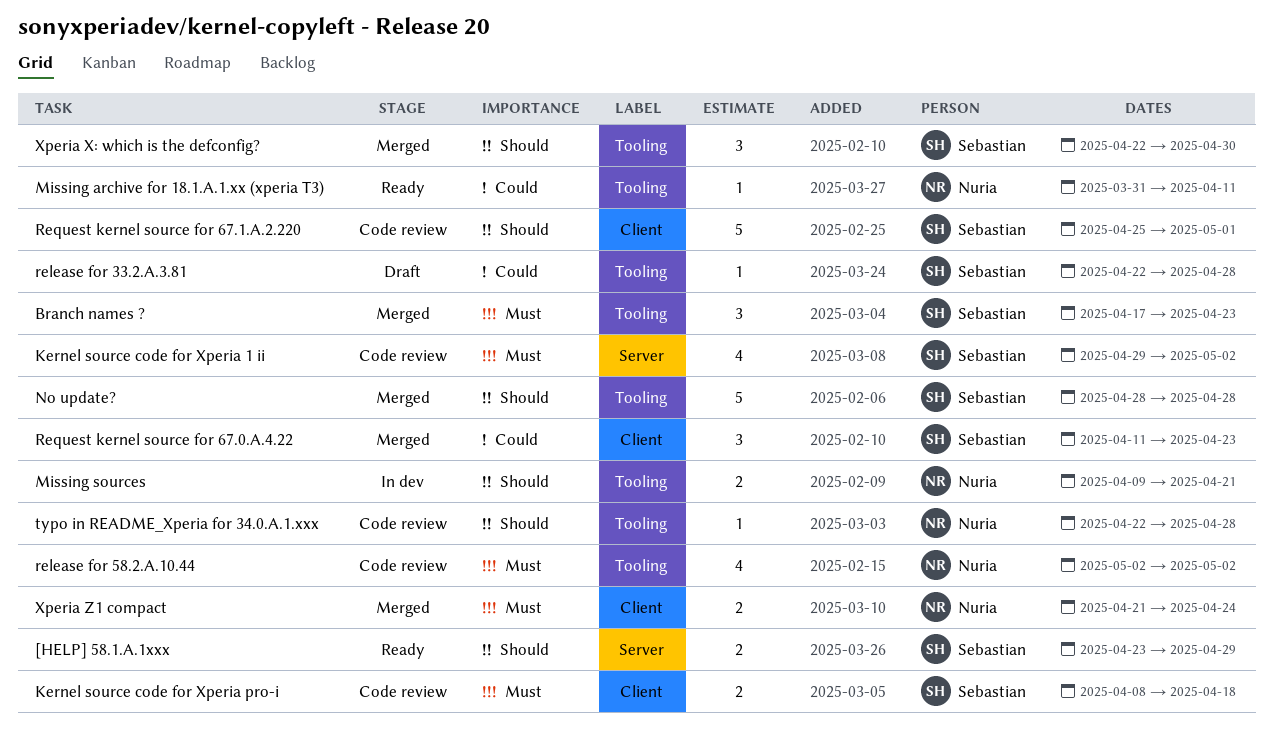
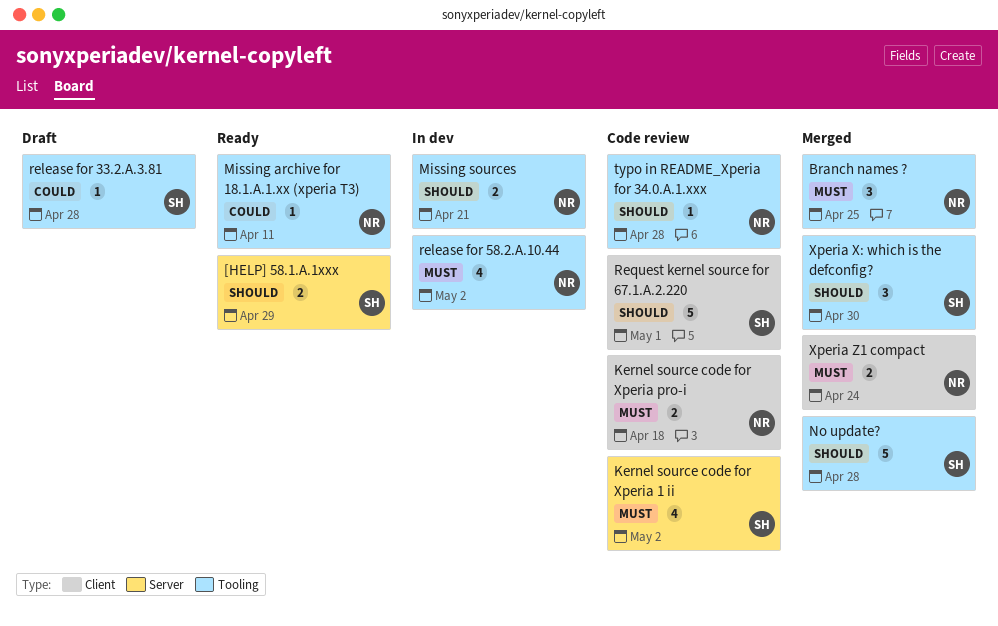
Branch names ?, owner: Sebastian -> Nuria
Branch names ?, due: Apr 23 -> Apr 25
Kernel source code for Xperia pro-i, owner: Sebastian -> Nuria
release for 58.2.A.10.44, status: Code review -> In dev
Request kernel source for 67.0.A.4.22: present -> none

